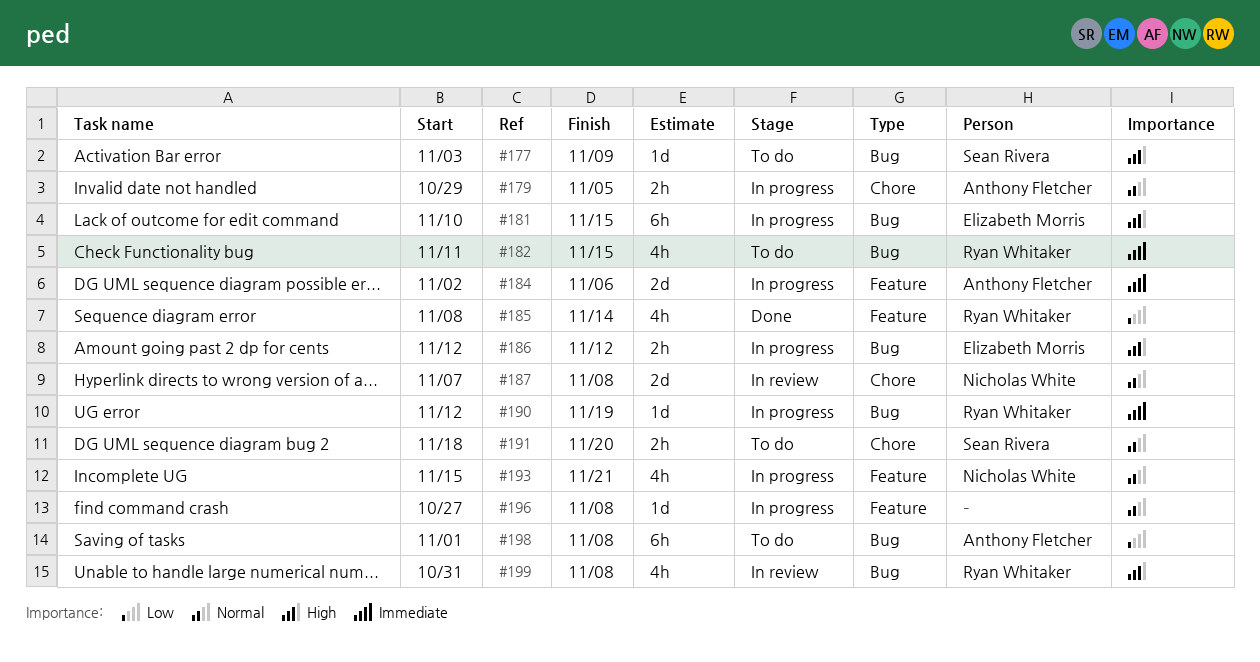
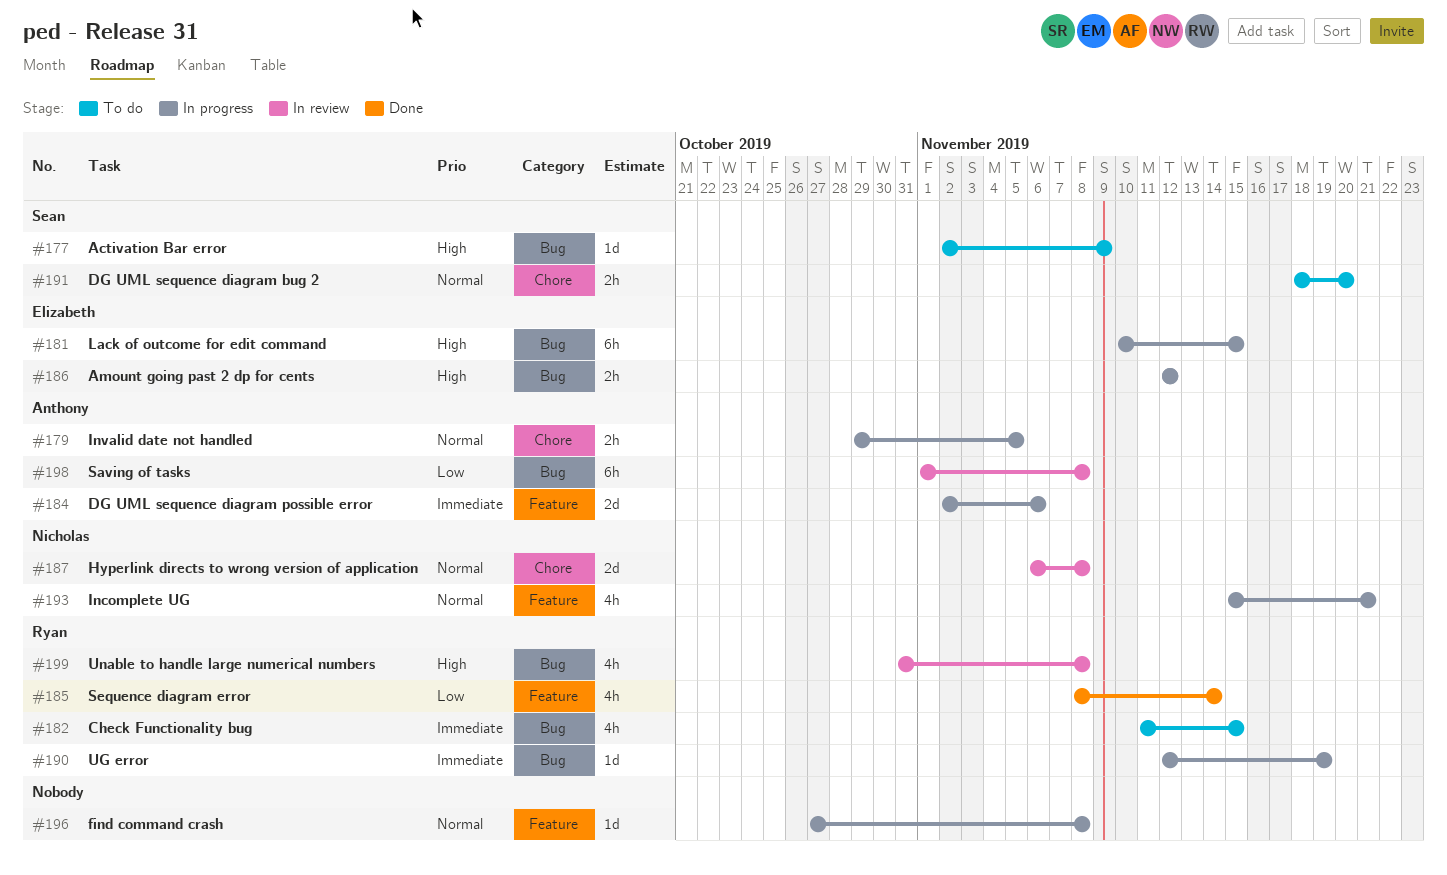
#177, start: Nov 3 -> Nov 2
#187, start: Nov 7 -> Nov 6
#198, status: To do -> In review

